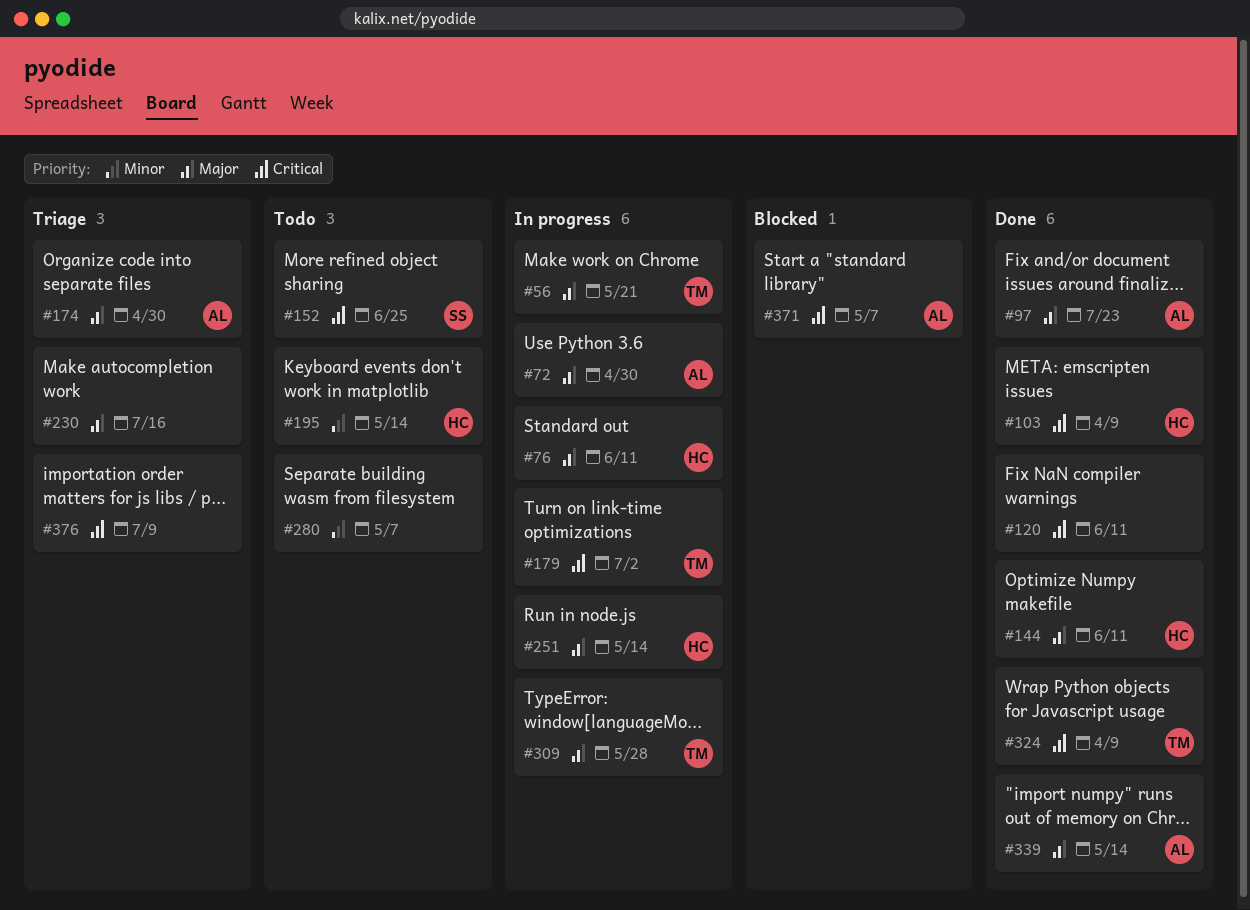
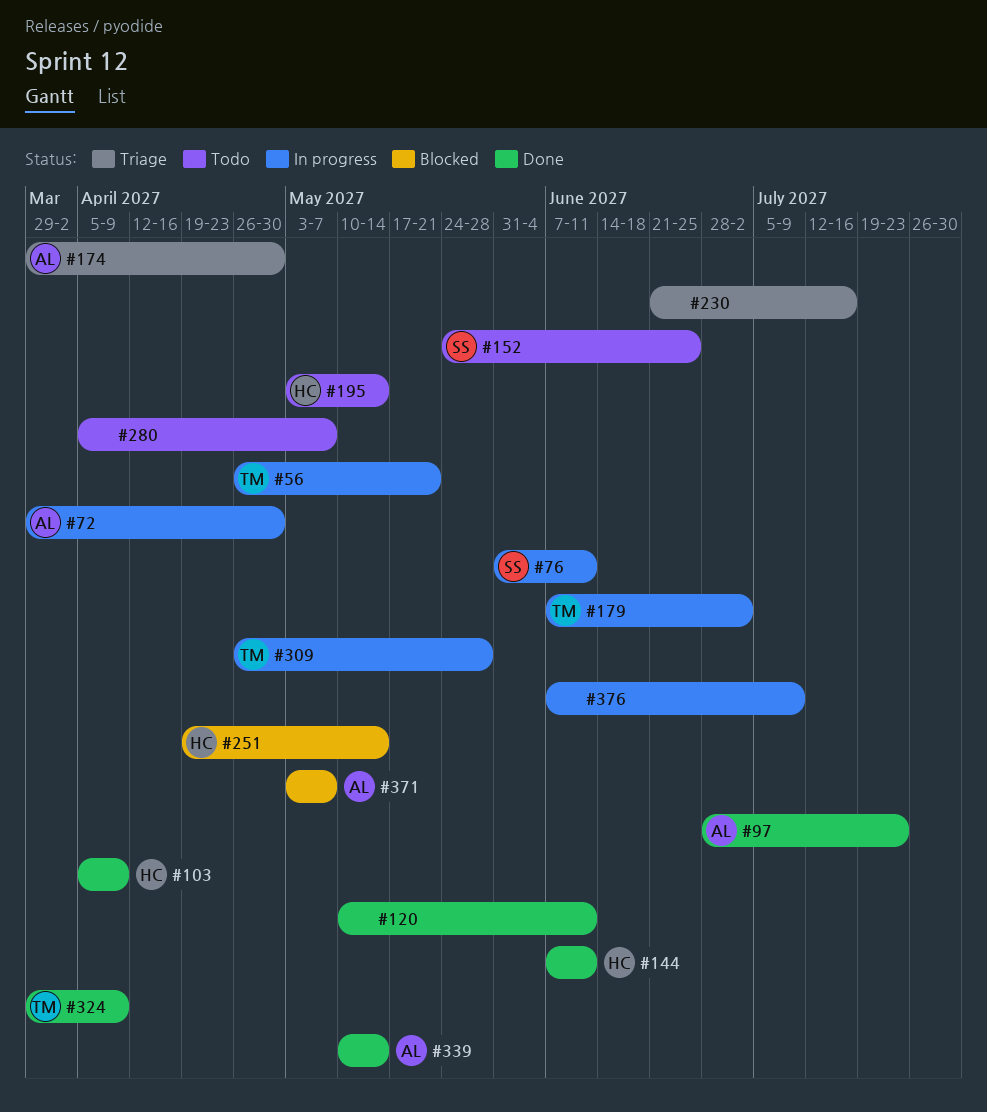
#76, owner: HC -> SS
#251, status: In progress -> Blocked
#376, status: Triage -> In progress

